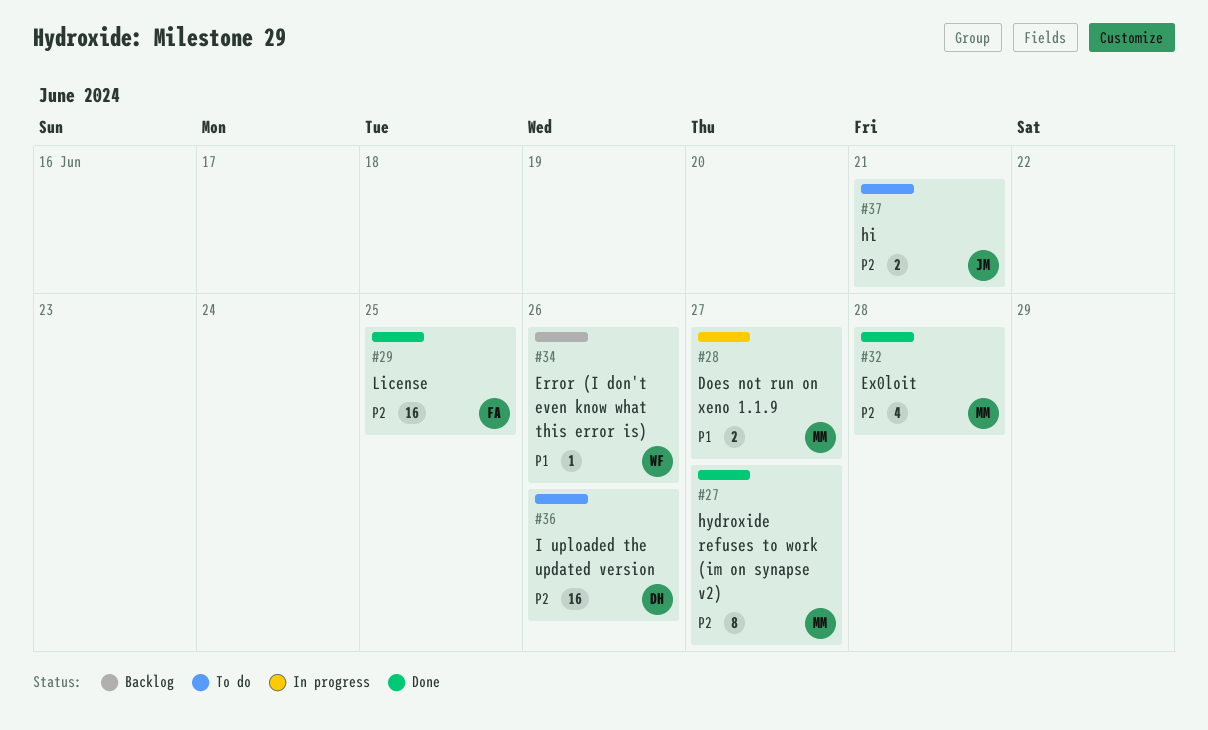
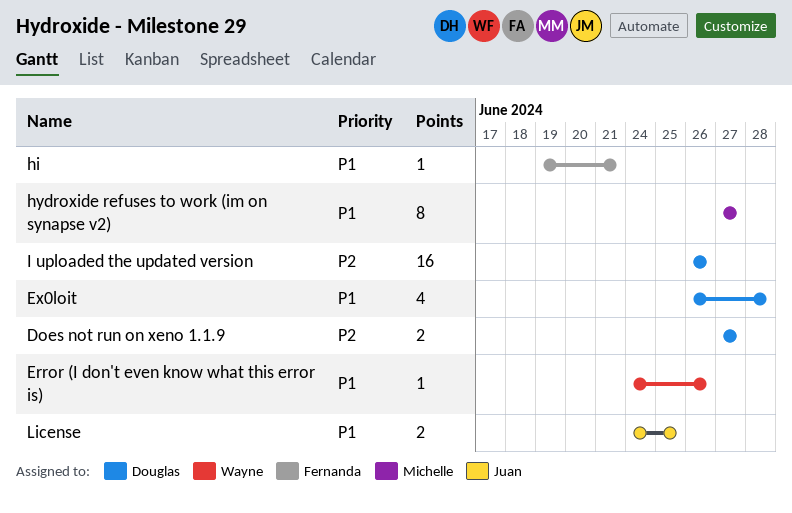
Does not run on xeno 1.1.9, owner: Michelle -> Douglas
Does not run on xeno 1.1.9, priority: P1 -> P2
Ex0loit, owner: Michelle -> Douglas
Ex0loit, priority: P2 -> P1
hi, owner: Juan -> Fernanda
hi, priority: P2 -> P1
hi, estimate: 2 -> 1
hydroxide refuses to work (im on synapse v2), priority: P2 -> P1
License, owner: Fernanda -> Juan
License, priority: P2 -> P1
License, estimate: 16 -> 2

